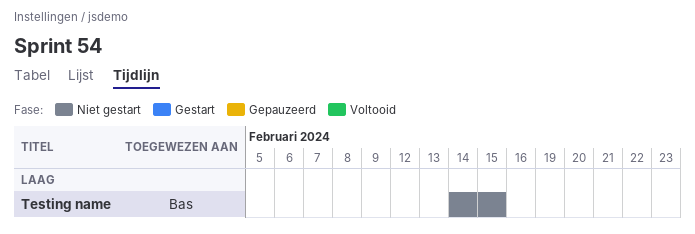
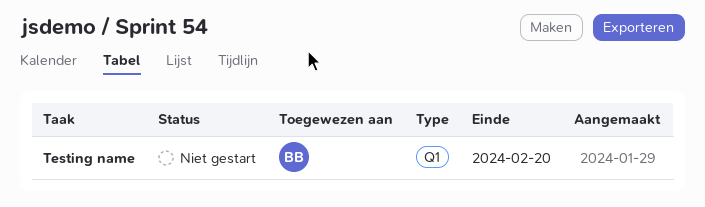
Testing name, due: Feb 15 -> Feb 20

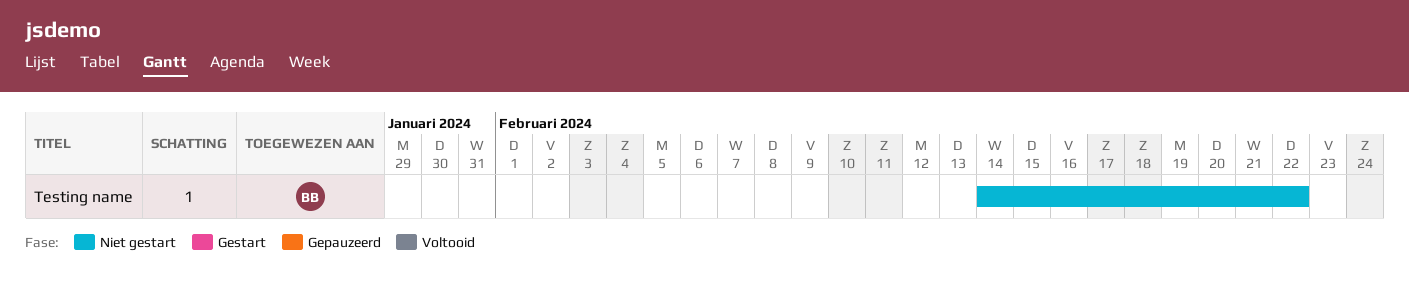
Testing name, due: Feb 20 -> Feb 22

